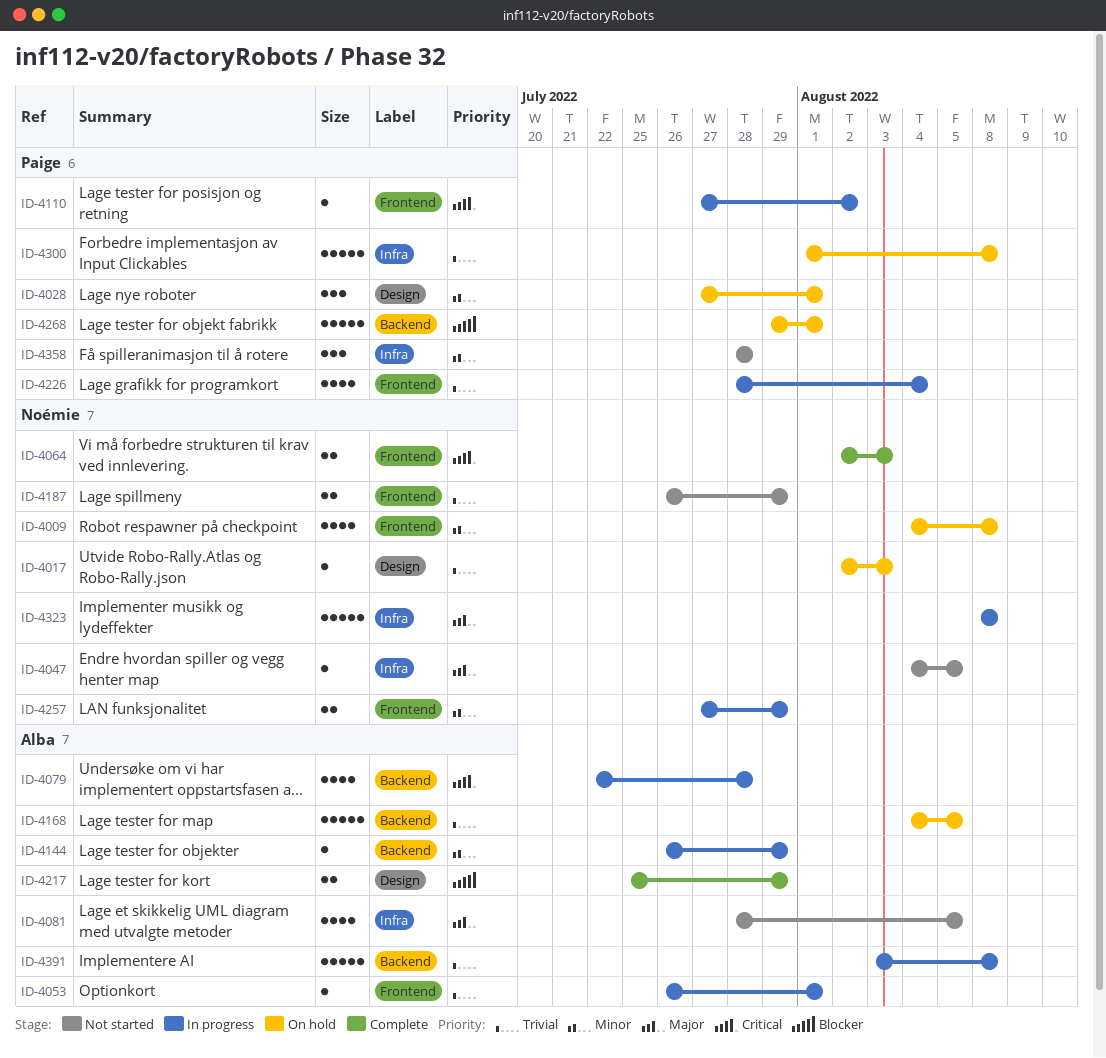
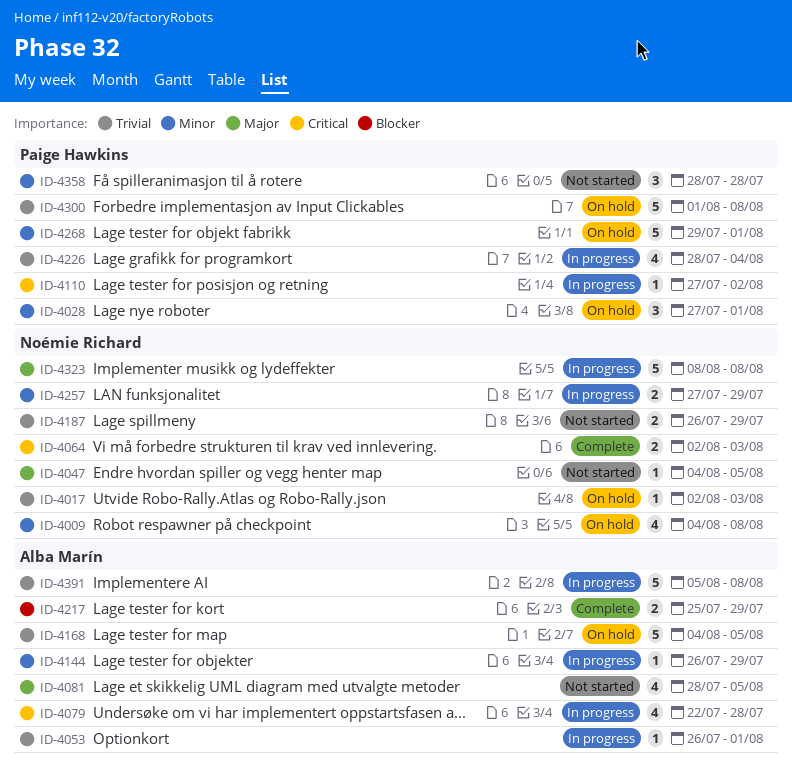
ID-4268, priority: Blocker -> Minor
ID-4391, start: Aug 3 -> Aug 5

